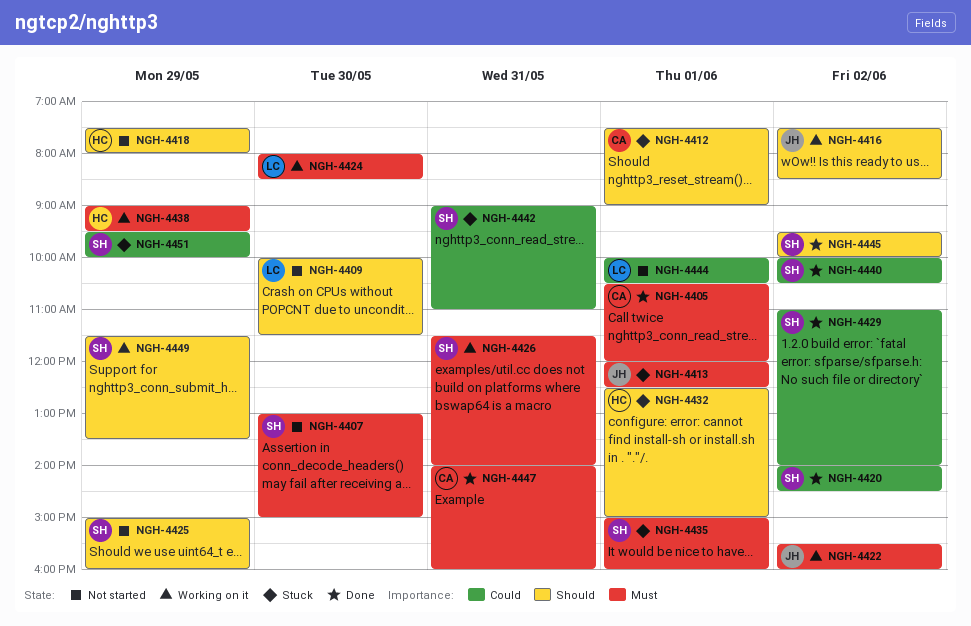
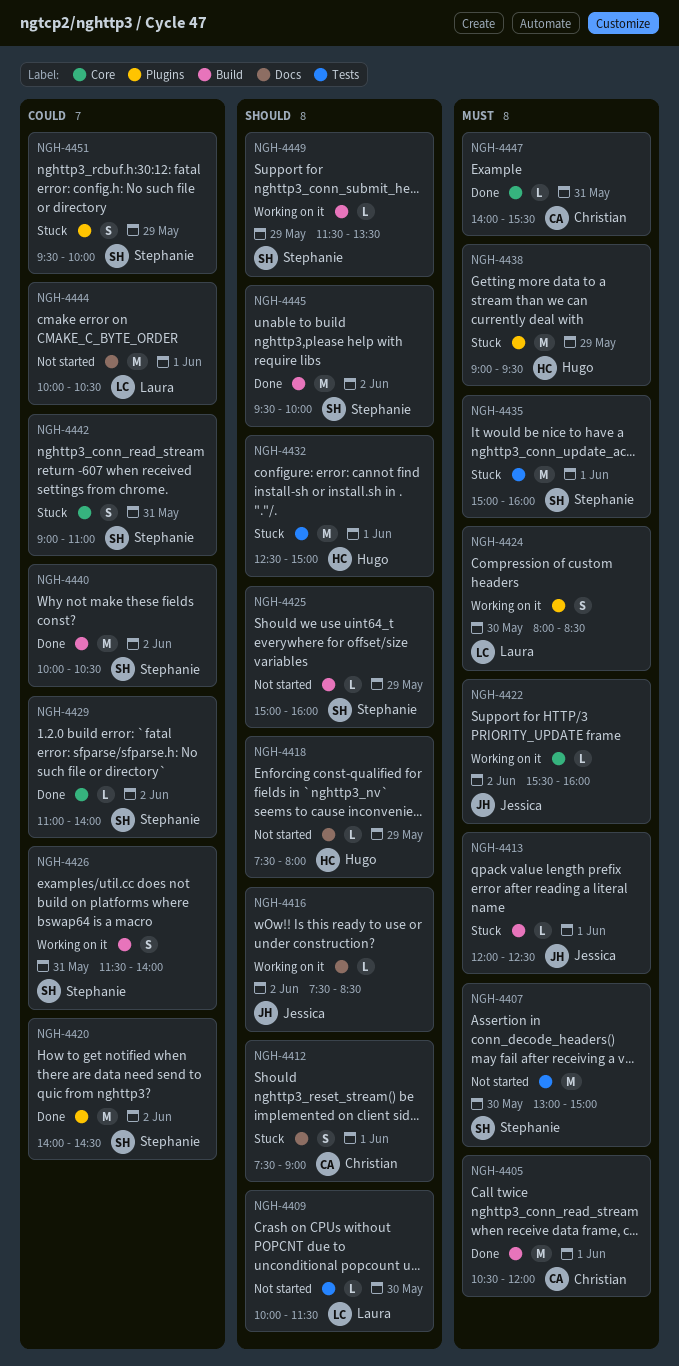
NGH-4426, priority: Must -> Could
NGH-4438, status: Working on it -> Stuck
NGH-4447, ends: 16:00 -> 15:30

